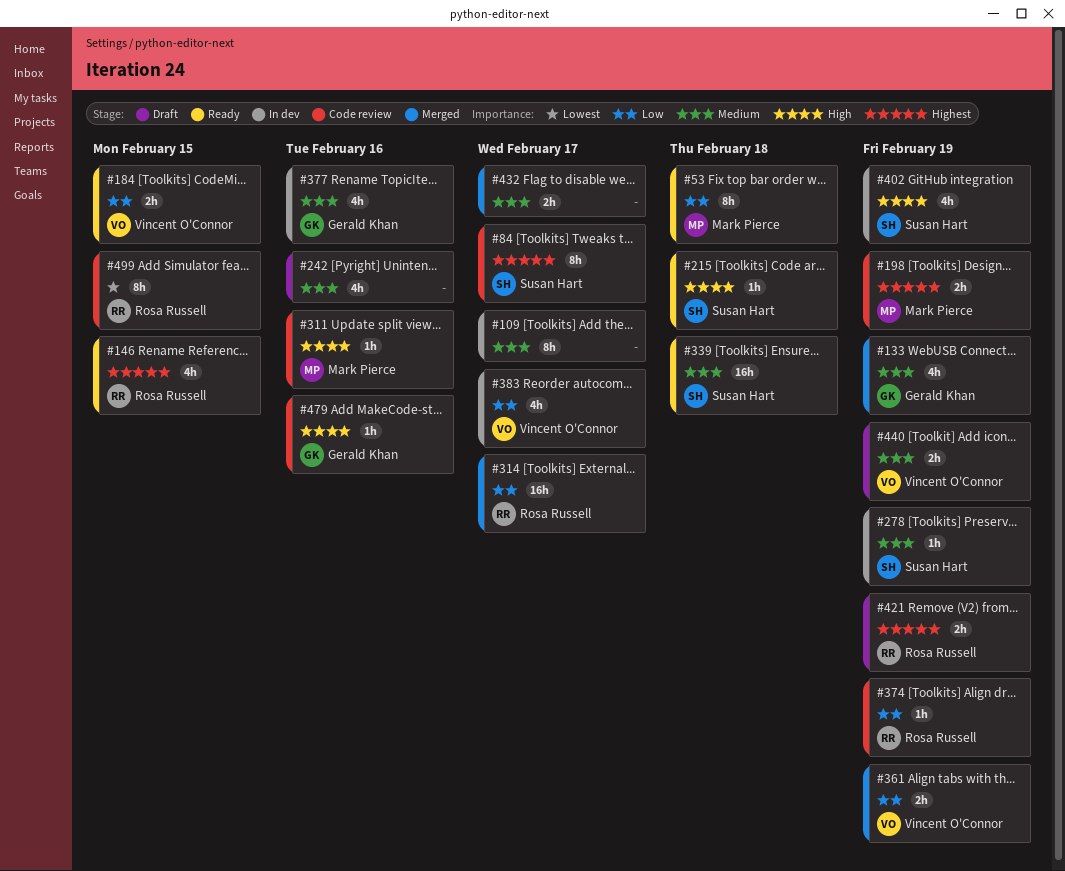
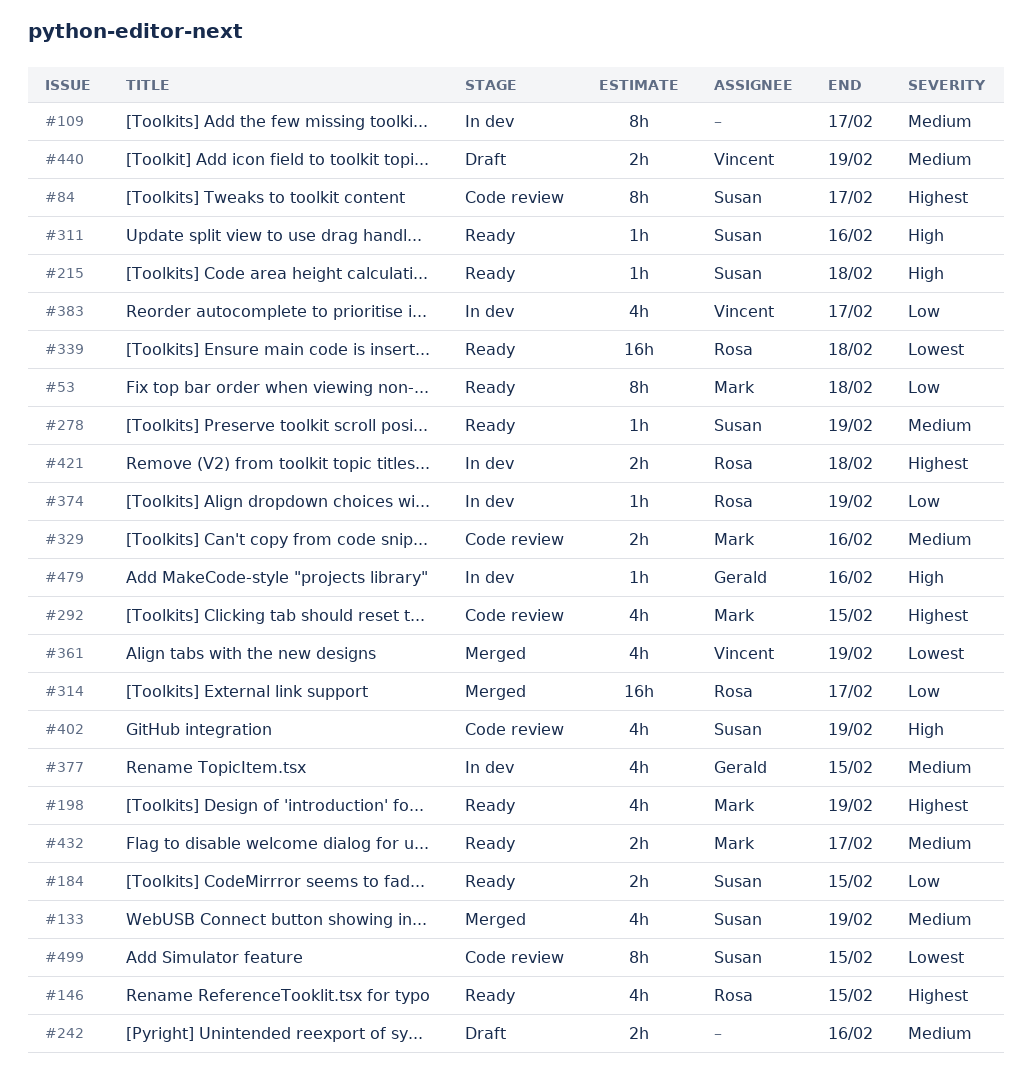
#133, owner: Gerald Khan -> Susan Hart
#184, owner: Vincent O'Connor -> Susan Hart
#198, status: Code review -> Ready
#198, estimate: 2h -> 4h
#242, estimate: 4h -> 2h
#278, status: In dev -> Ready
#292: none -> present
#311, status: Code review -> Ready
#311, owner: Mark Pierce -> Susan Hart
#329: none -> present
#339, owner: Susan Hart -> Rosa Russell
#339, priority: Medium -> Lowest
#361, priority: Low -> Lowest
#361, estimate: 2h -> 4h
#374, status: Code review -> In dev
#377, due: Feb 16 -> Feb 15
#402, status: In dev -> Code review
#421, status: Draft -> In dev
#421, due: Feb 19 -> Feb 18
#432, status: Merged -> Ready
#432, owner: none -> Mark Pierce
#479, status: Code review -> In dev
#499, owner: Rosa Russell -> Susan Hart

